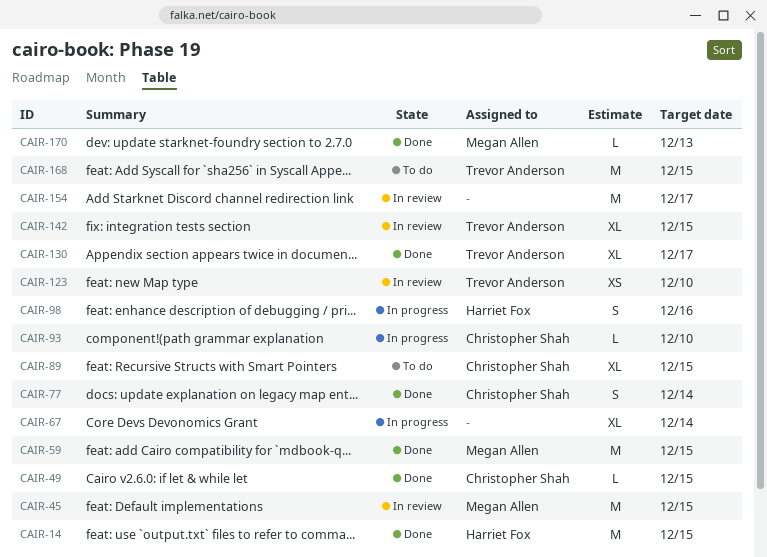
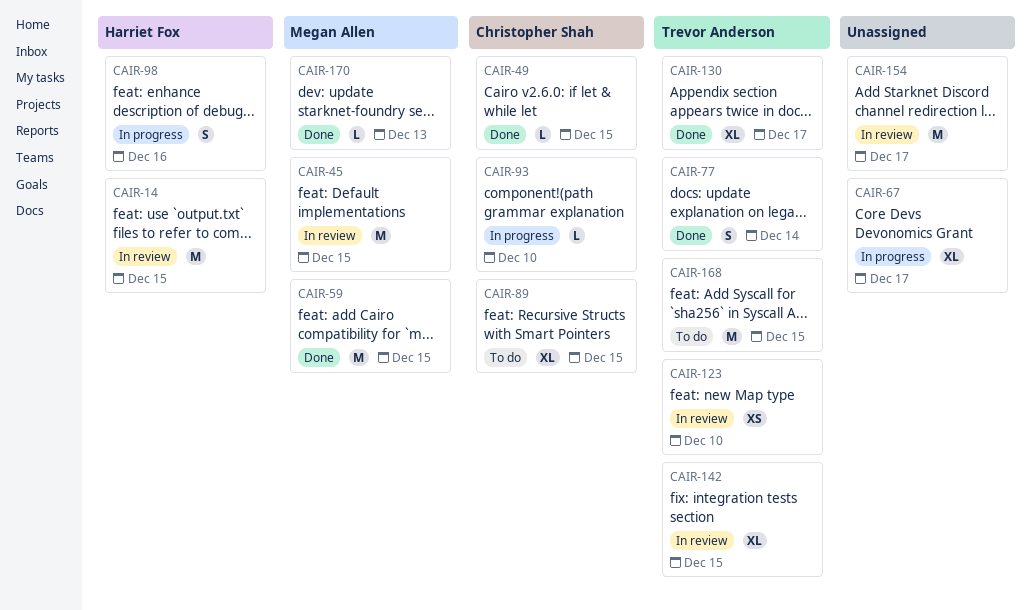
CAIR-14, status: Done -> In review
CAIR-67, due: Dec 14 -> Dec 17
CAIR-77, owner: Christopher Shah -> Trevor Anderson

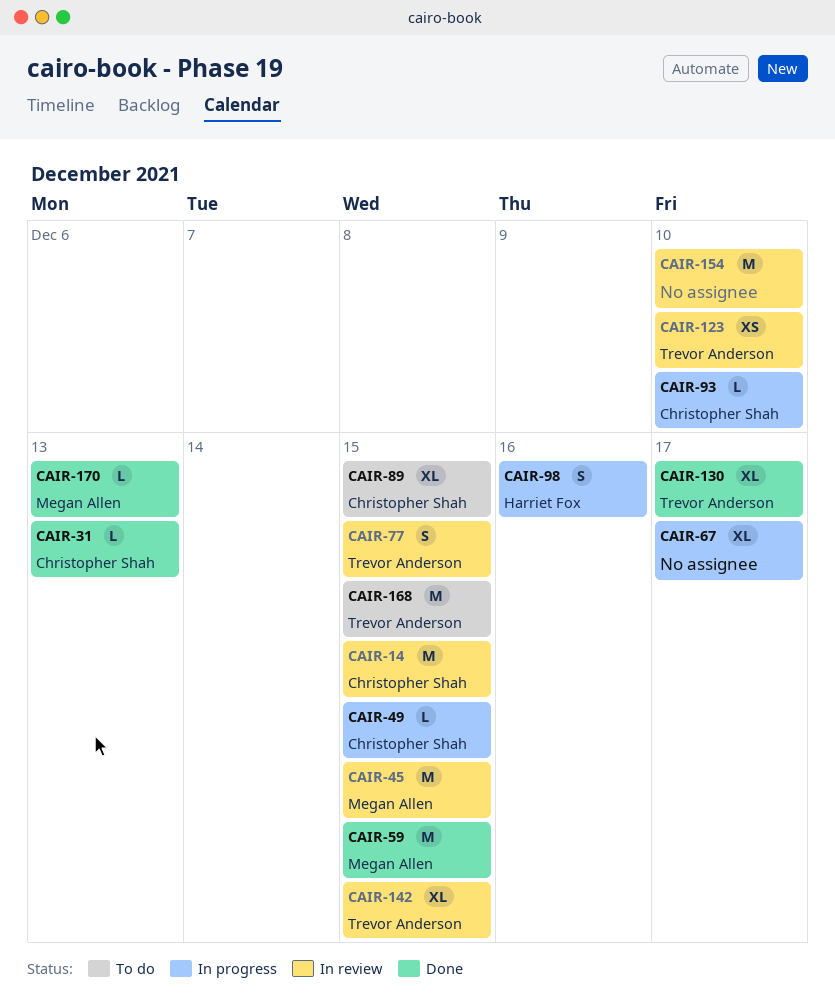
CAIR-14, owner: Harriet Fox -> Christopher Shah
CAIR-31: none -> present
CAIR-49, status: Done -> In progress
CAIR-77, status: Done -> In review
CAIR-77, due: Dec 14 -> Dec 15
CAIR-154, due: Dec 17 -> Dec 10

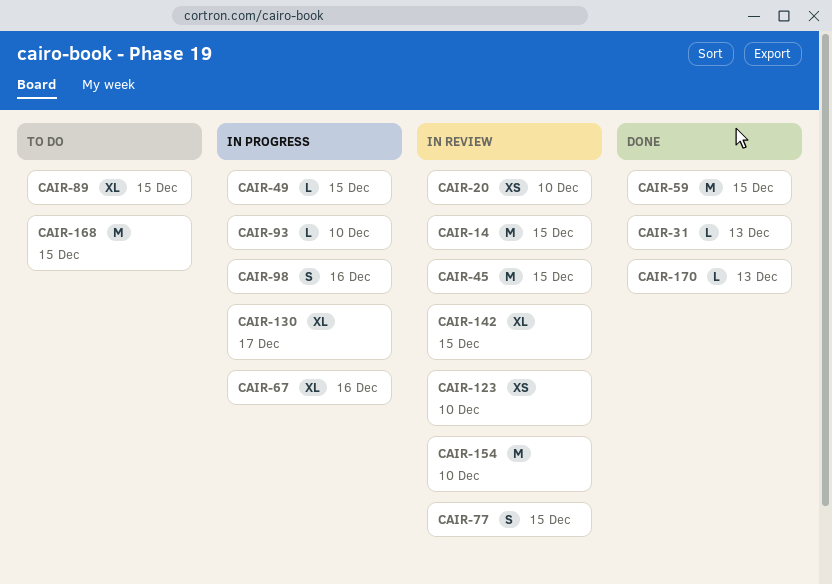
CAIR-20: none -> present
CAIR-67, due: Dec 17 -> Dec 16
CAIR-130, status: Done -> In progress

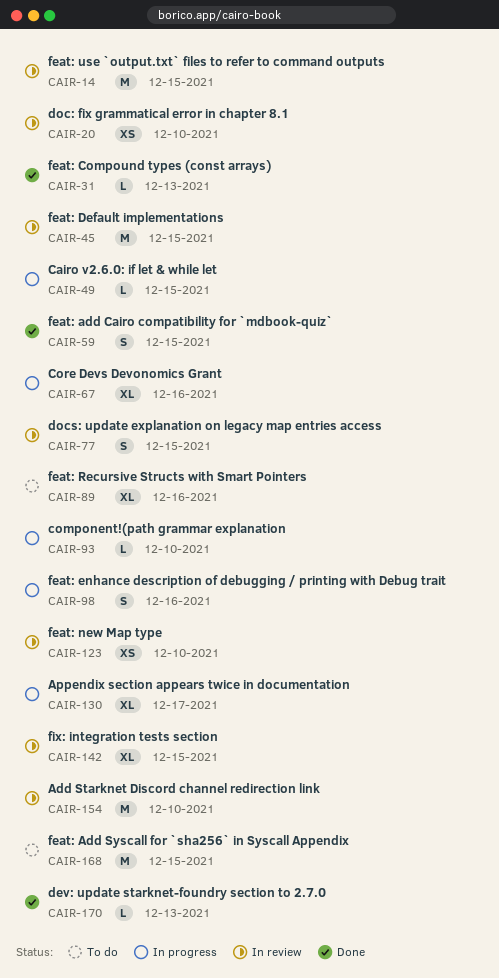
CAIR-59, estimate: M -> S
CAIR-89, due: Dec 15 -> Dec 16

